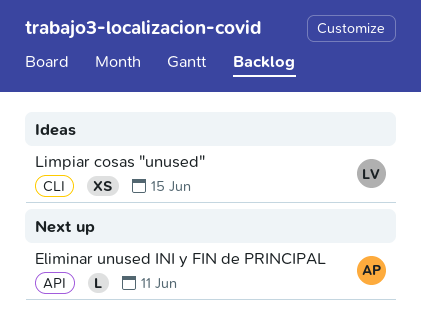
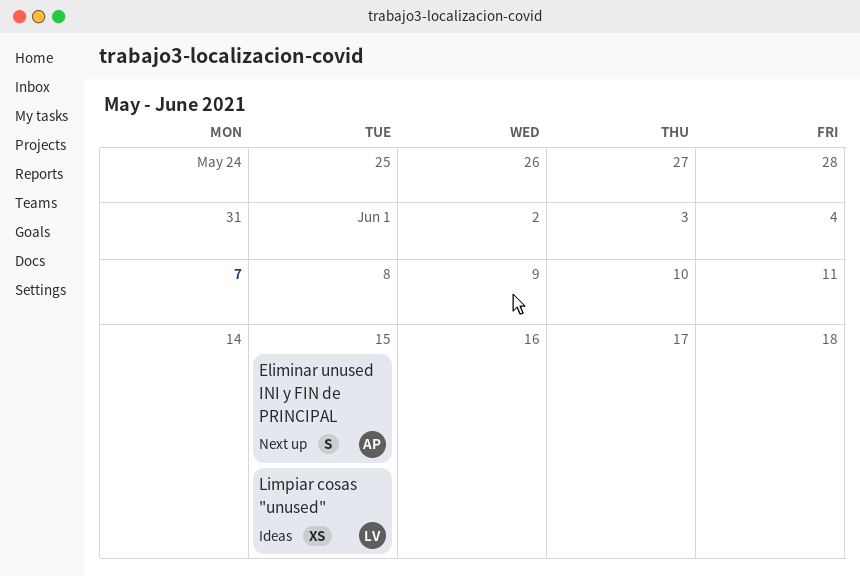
Eliminar unused INI y FIN de PRINCIPAL, estimate: L -> S
Eliminar unused INI y FIN de PRINCIPAL, due: Jun 11 -> Jun 15

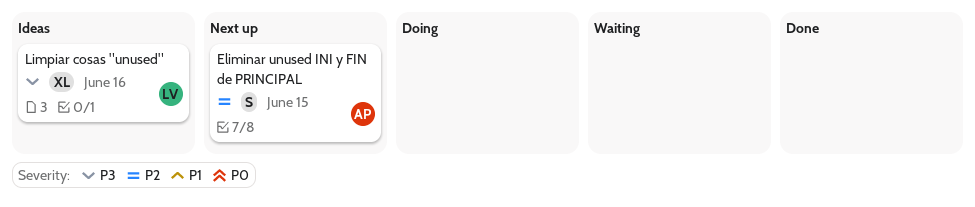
Limpiar cosas "unused", estimate: XS -> XL
Limpiar cosas "unused", due: Jun 15 -> Jun 16

